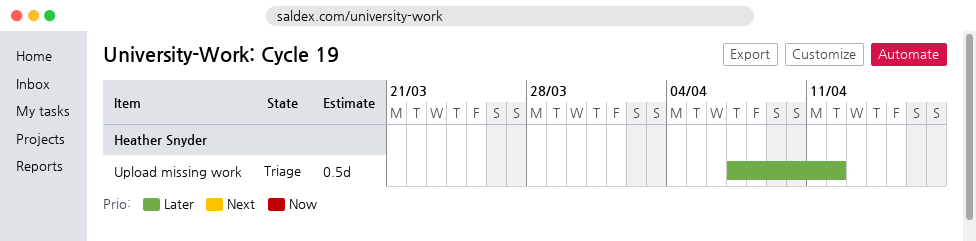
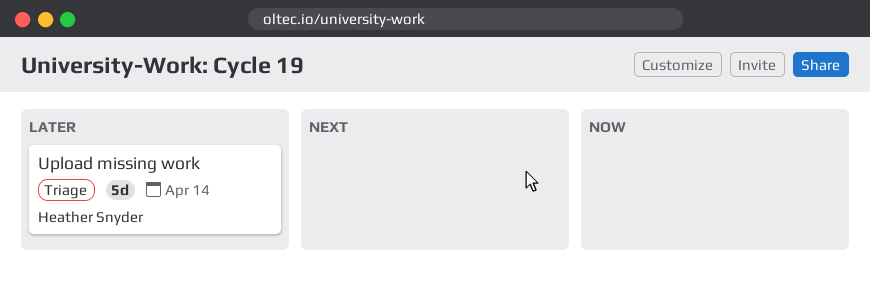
Upload missing work, estimate: 0.5d -> 5d
Upload missing work, due: Apr 12 -> Apr 14

